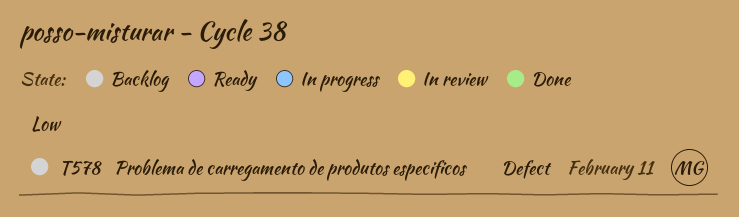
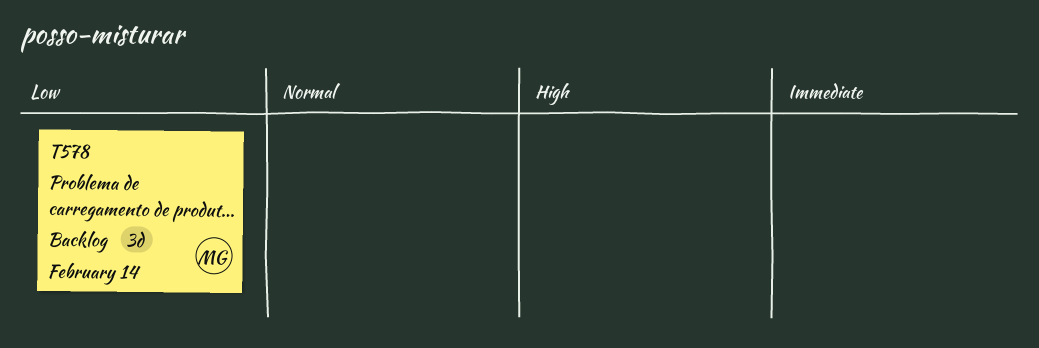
T578, due: Feb 11 -> Feb 14

